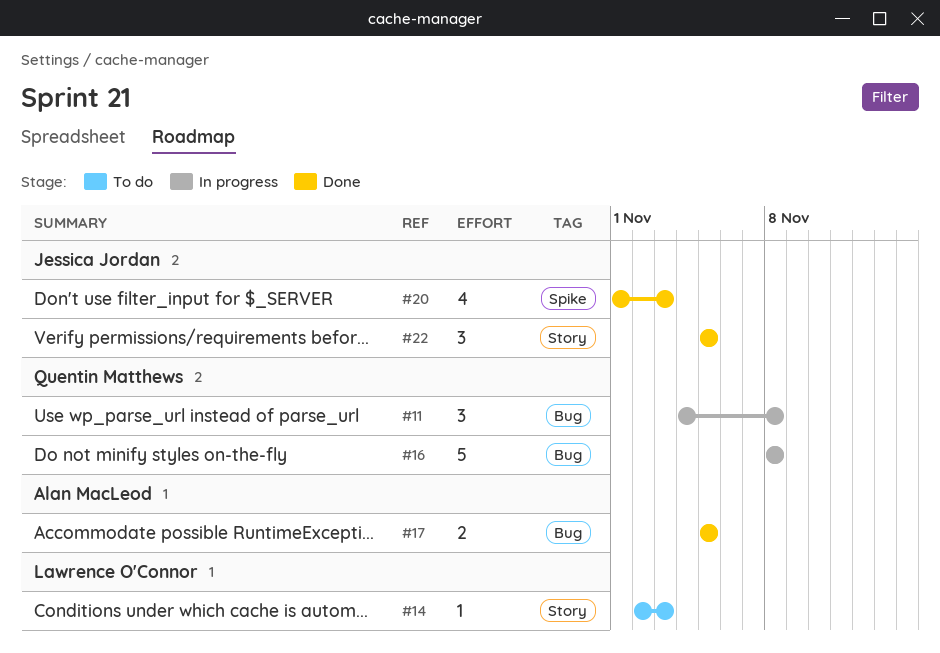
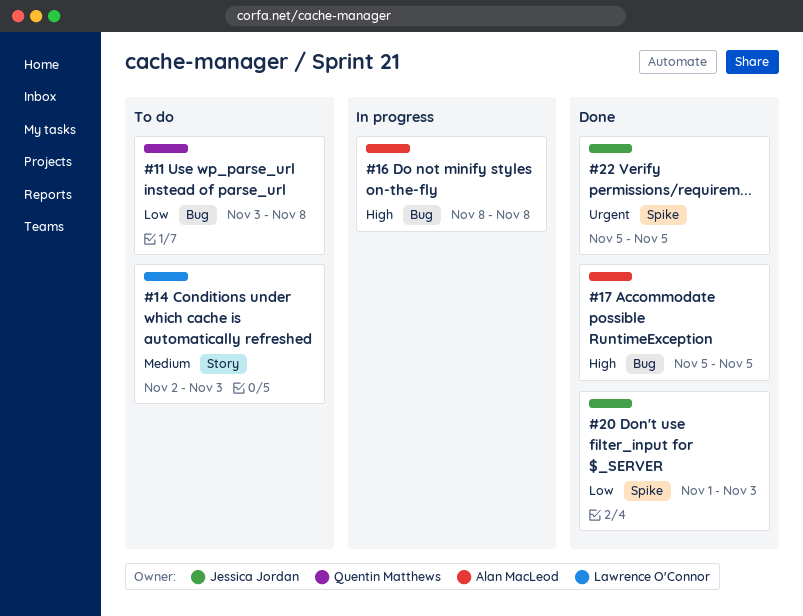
#11, status: In progress -> To do
#11, start: Nov 4 -> Nov 3
#16, owner: Quentin Matthews -> Alan MacLeod
#22, label: Story -> Spike

